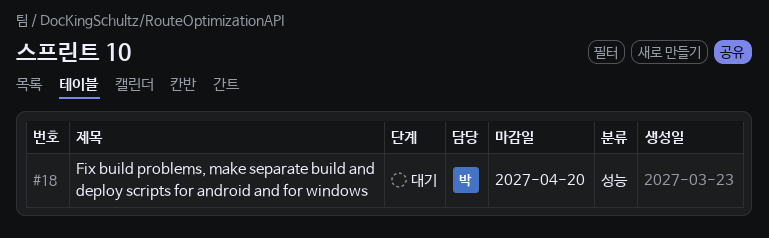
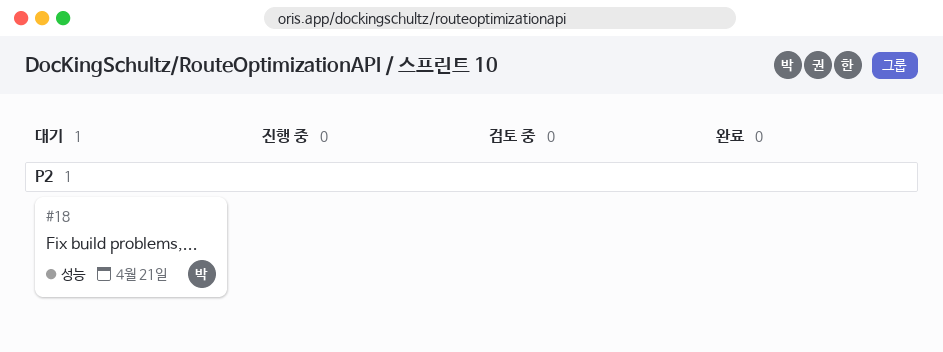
#18, due: Apr 20 -> Apr 21

